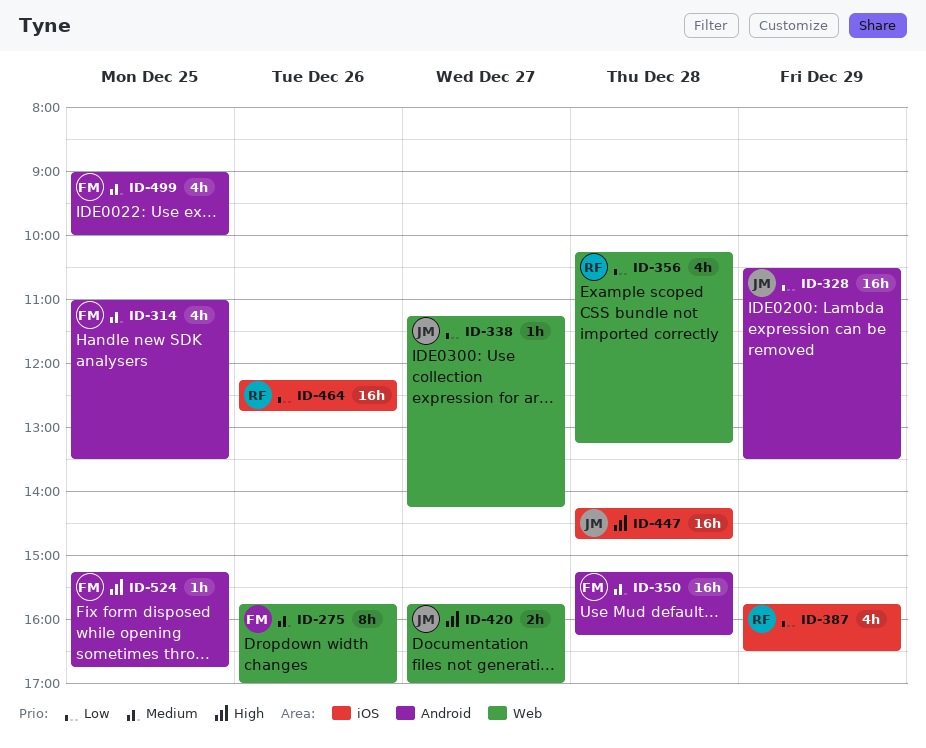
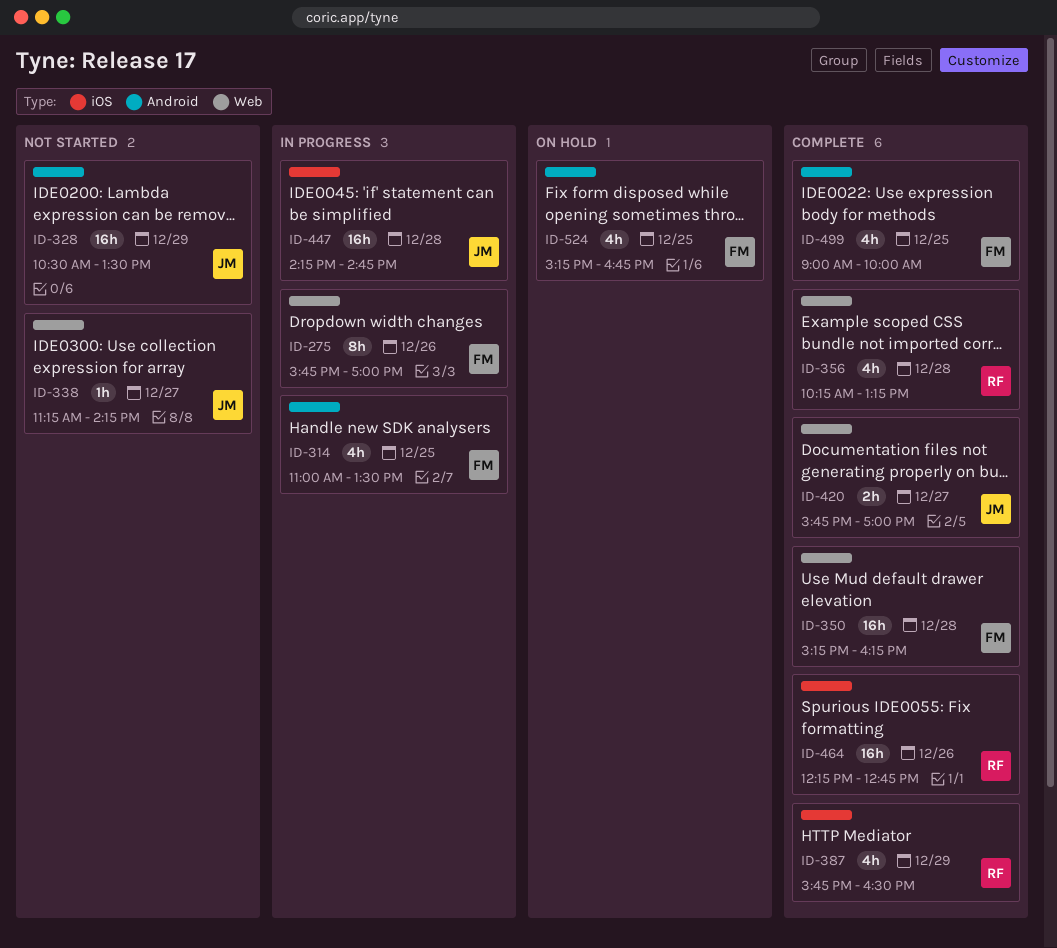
ID-350, label: Android -> Web
ID-524, estimate: 1h -> 4h

